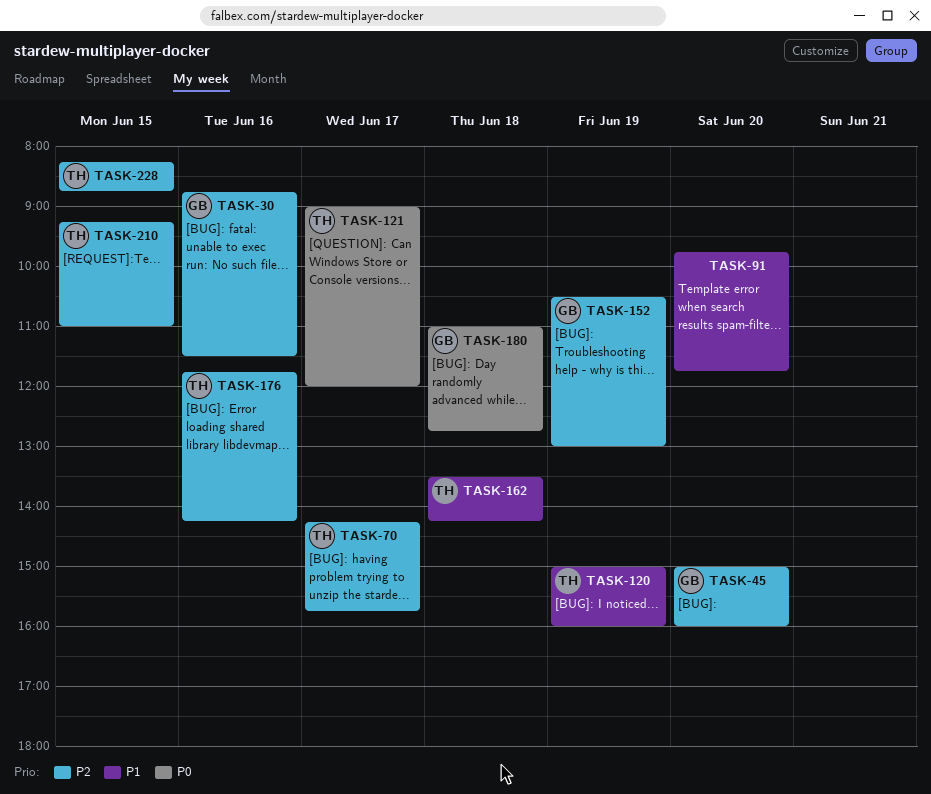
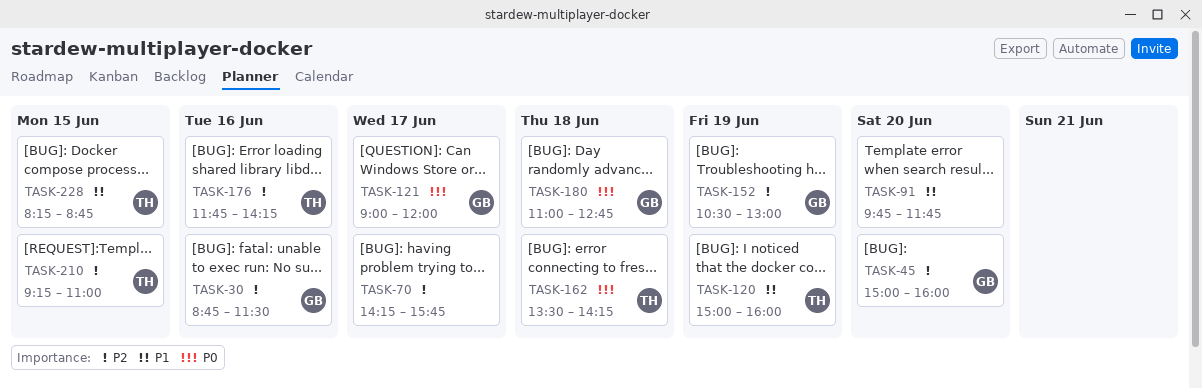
TASK-70, owner: TH -> none
TASK-121, owner: TH -> GB
TASK-162, priority: P1 -> P0
TASK-228, priority: P2 -> P1

